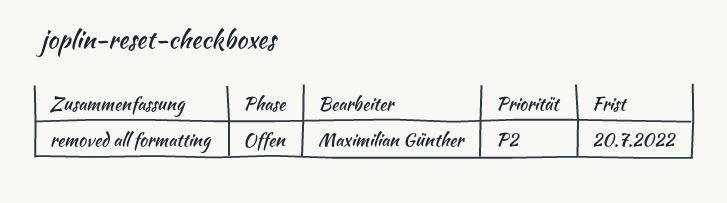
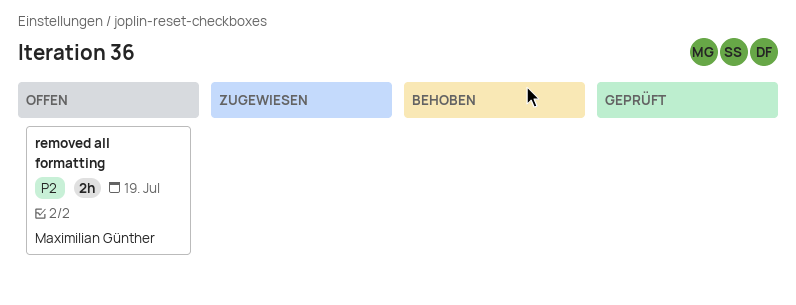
removed all formatting, due: Jul 20 -> Jul 19

